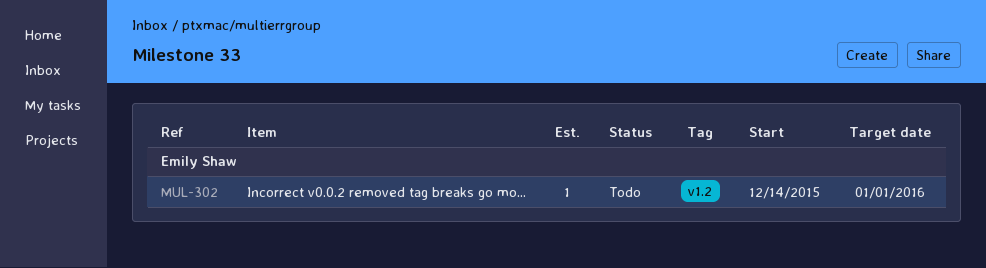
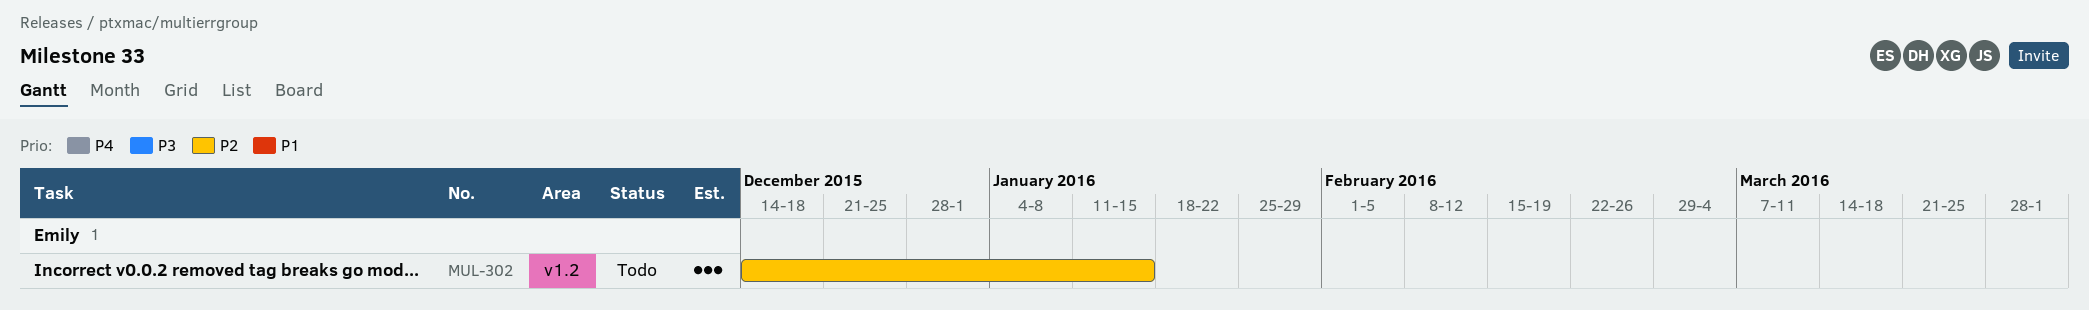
MUL-302, estimate: 1 -> 3
MUL-302, due: Jan 1 -> Jan 15

